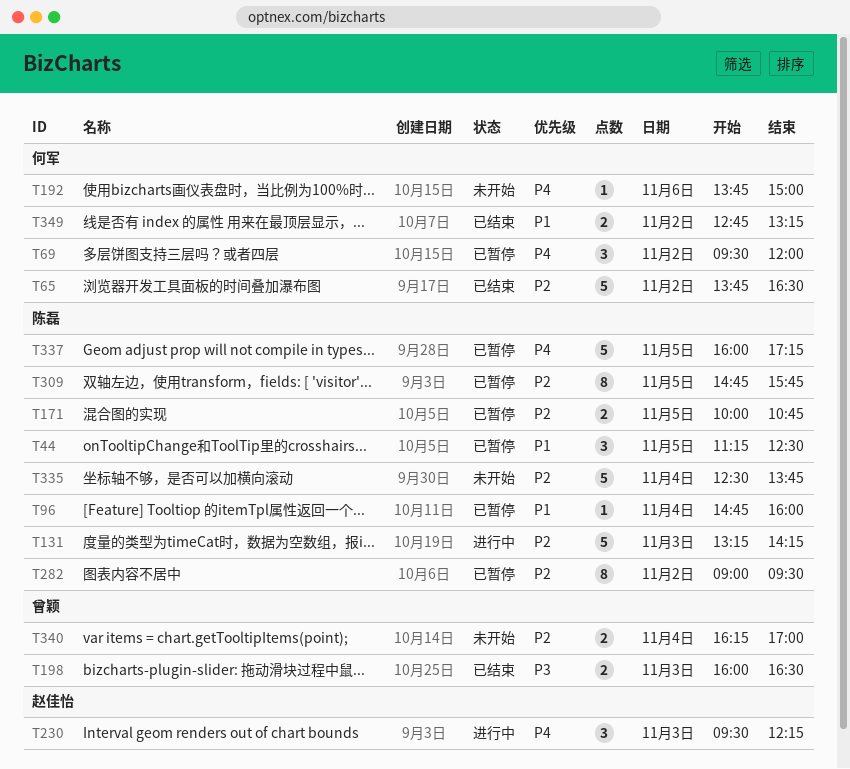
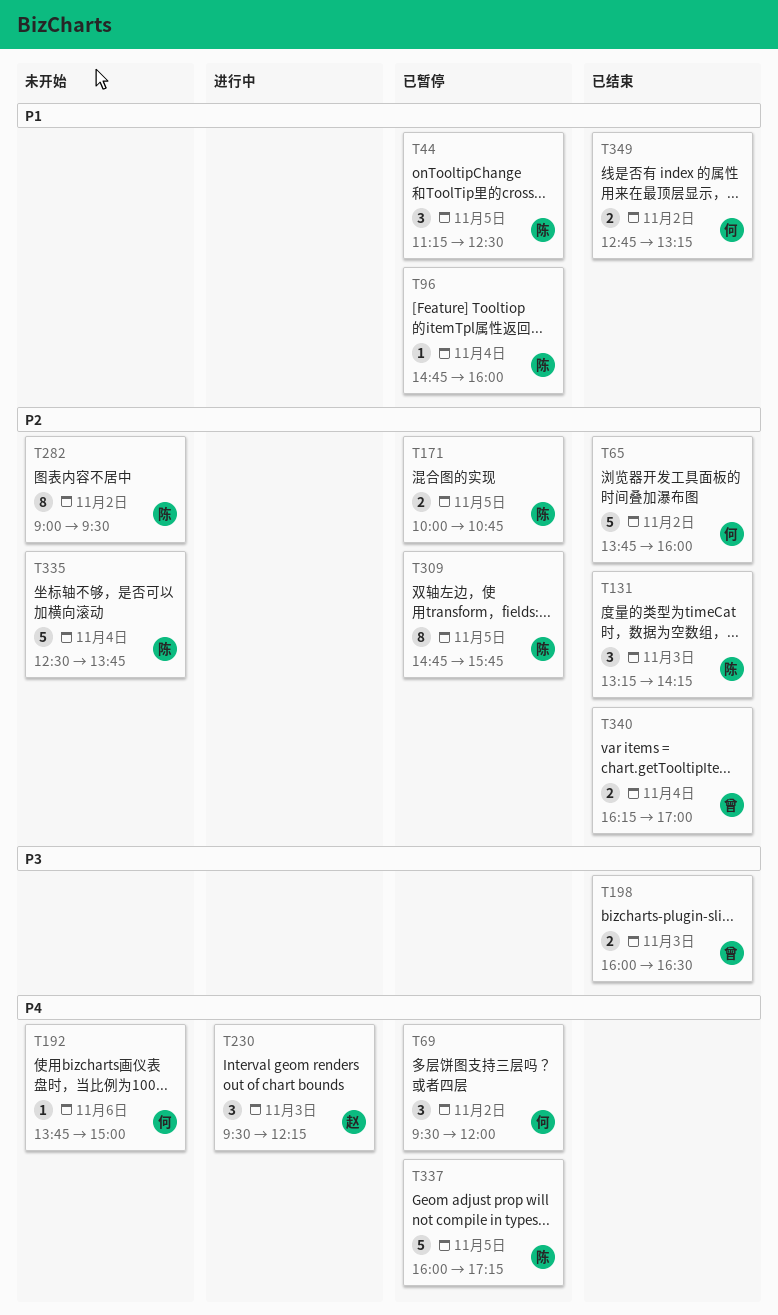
T65, ends: 16:30 -> 16:00
T131, status: 进行中 -> 已结束
T131, estimate: 5 -> 3
T282, status: 已暂停 -> 未开始
T340, status: 未开始 -> 已结束

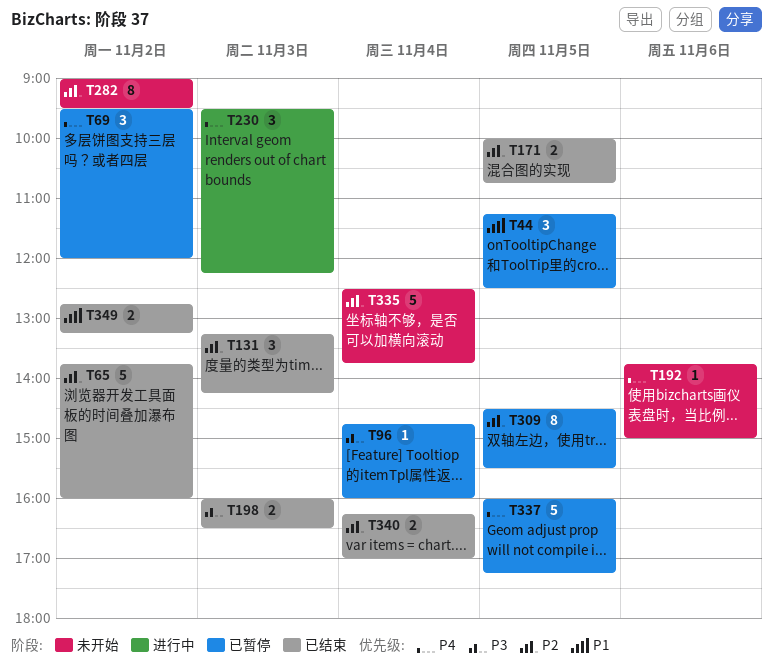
T96, priority: P1 -> P3
T171, status: 已暂停 -> 已结束
T309, begins: 14:45 -> 14:30
T309, ends: 15:45 -> 15:30

